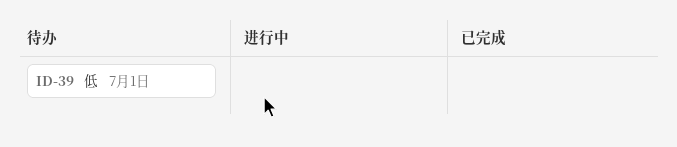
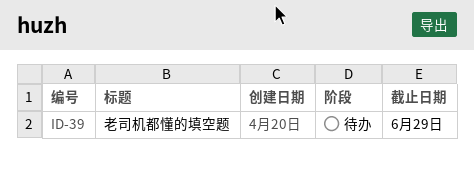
ID-39, due: Jul 1 -> Jun 29

